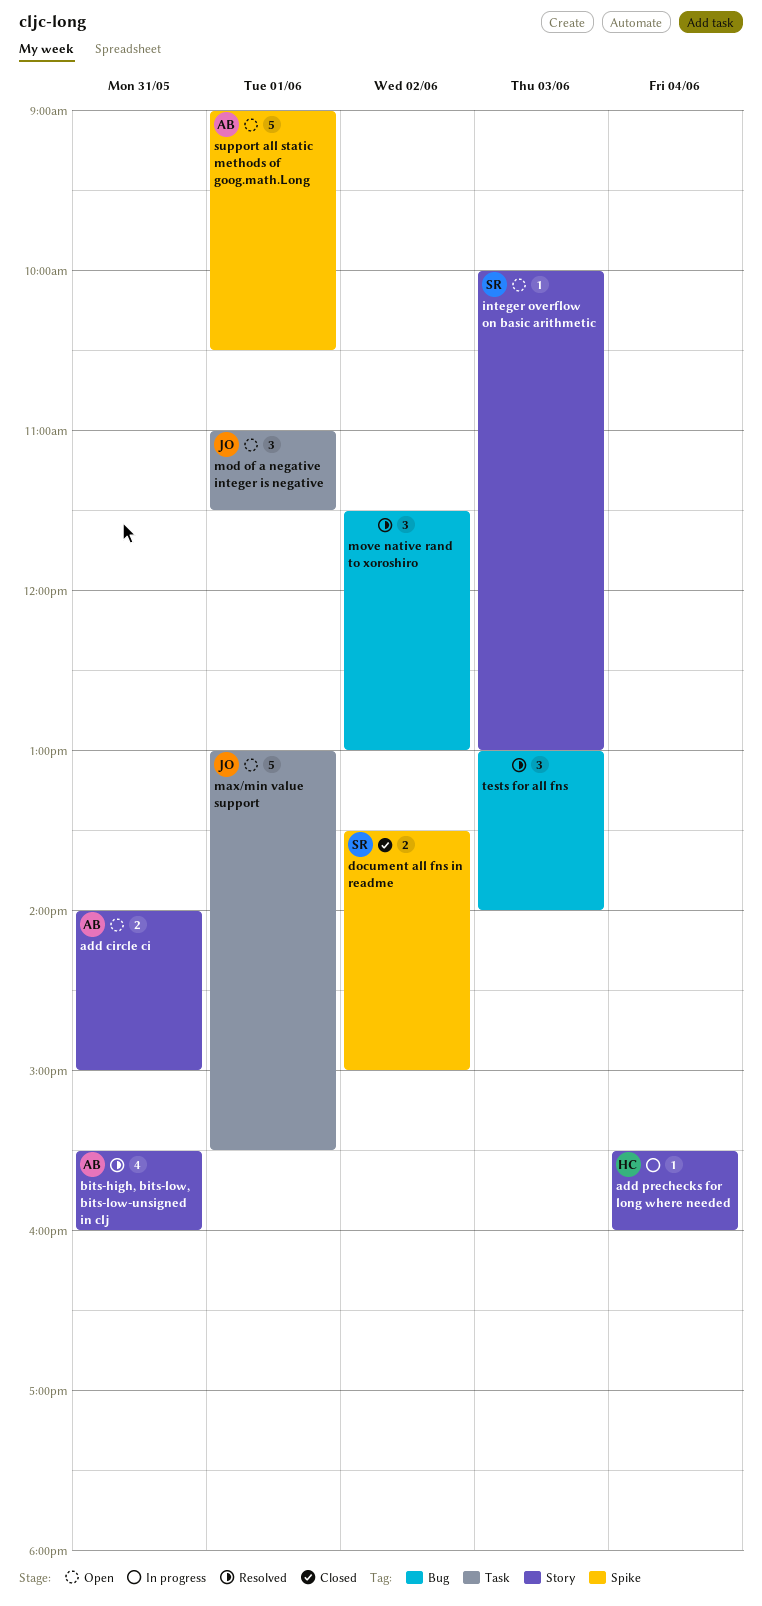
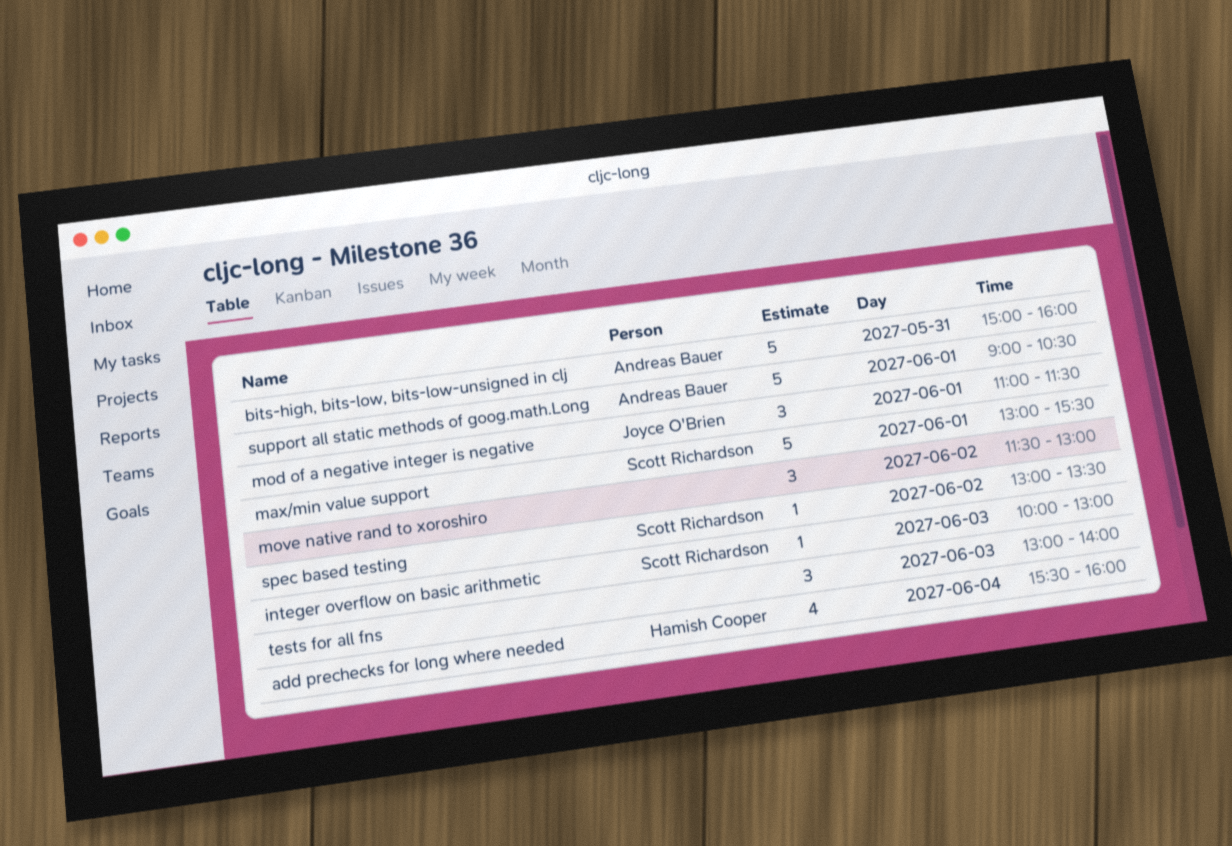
add circle ci: present -> none
add prechecks for long where needed, estimate: 1 -> 4
bits-high, bits-low, bits-low-unsigned in clj, estimate: 4 -> 5
bits-high, bits-low, bits-low-unsigned in clj, begins: 15:30 -> 15:00
document all fns in readme: present -> none
max/min value support, owner: Joyce O'Brien -> Scott Richardson
spec based testing: none -> present

